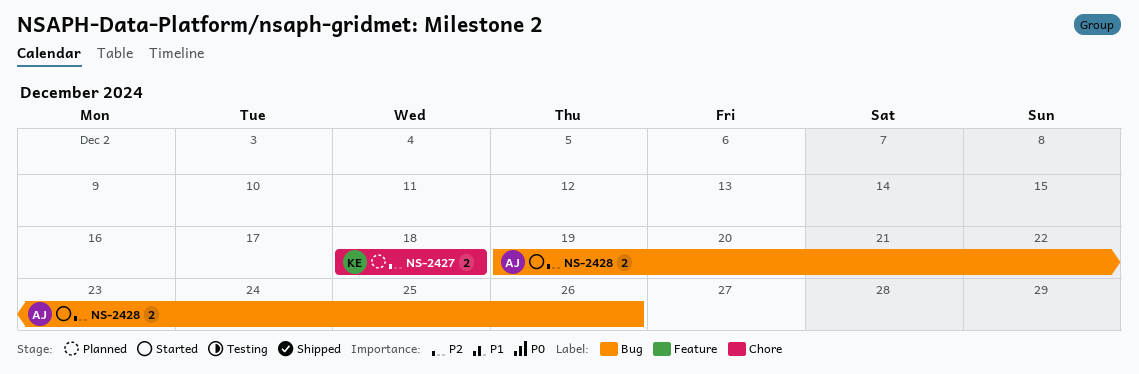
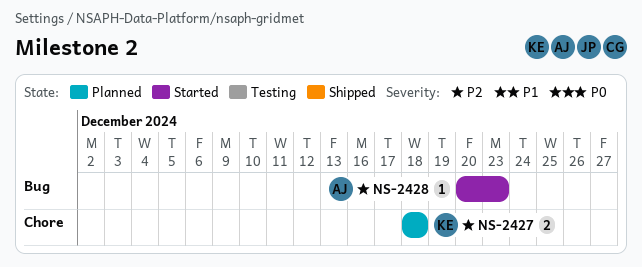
NS-2428, estimate: 2 -> 1
NS-2428, start: Dec 19 -> Dec 20
NS-2428, due: Dec 26 -> Dec 23

